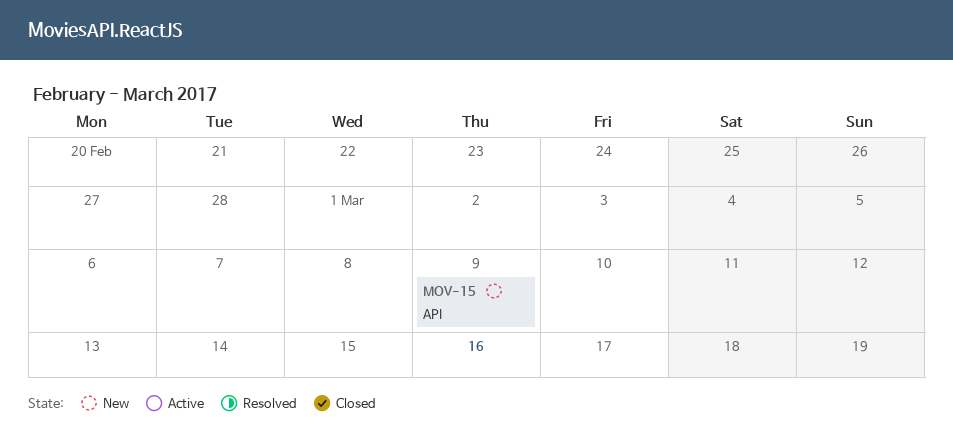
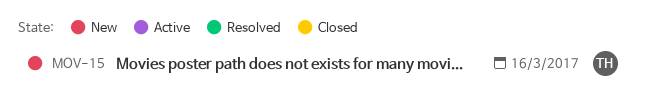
MOV-15, due: Mar 9 -> Mar 16

